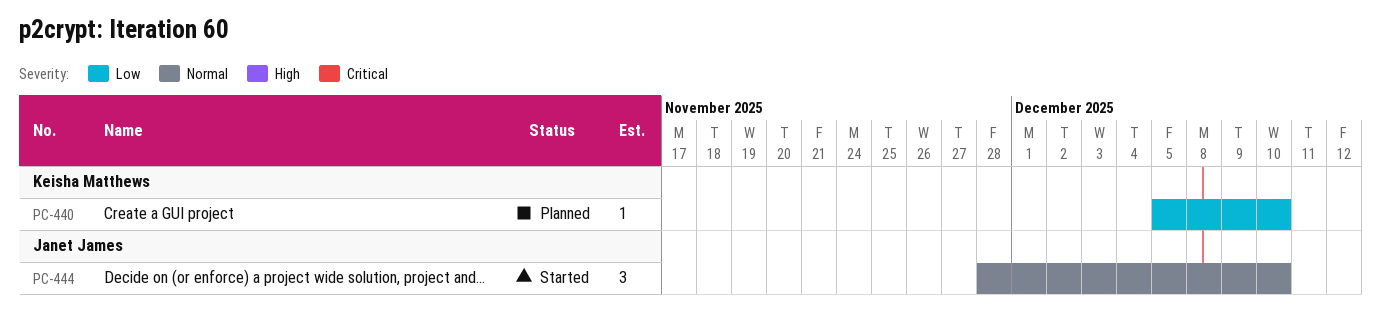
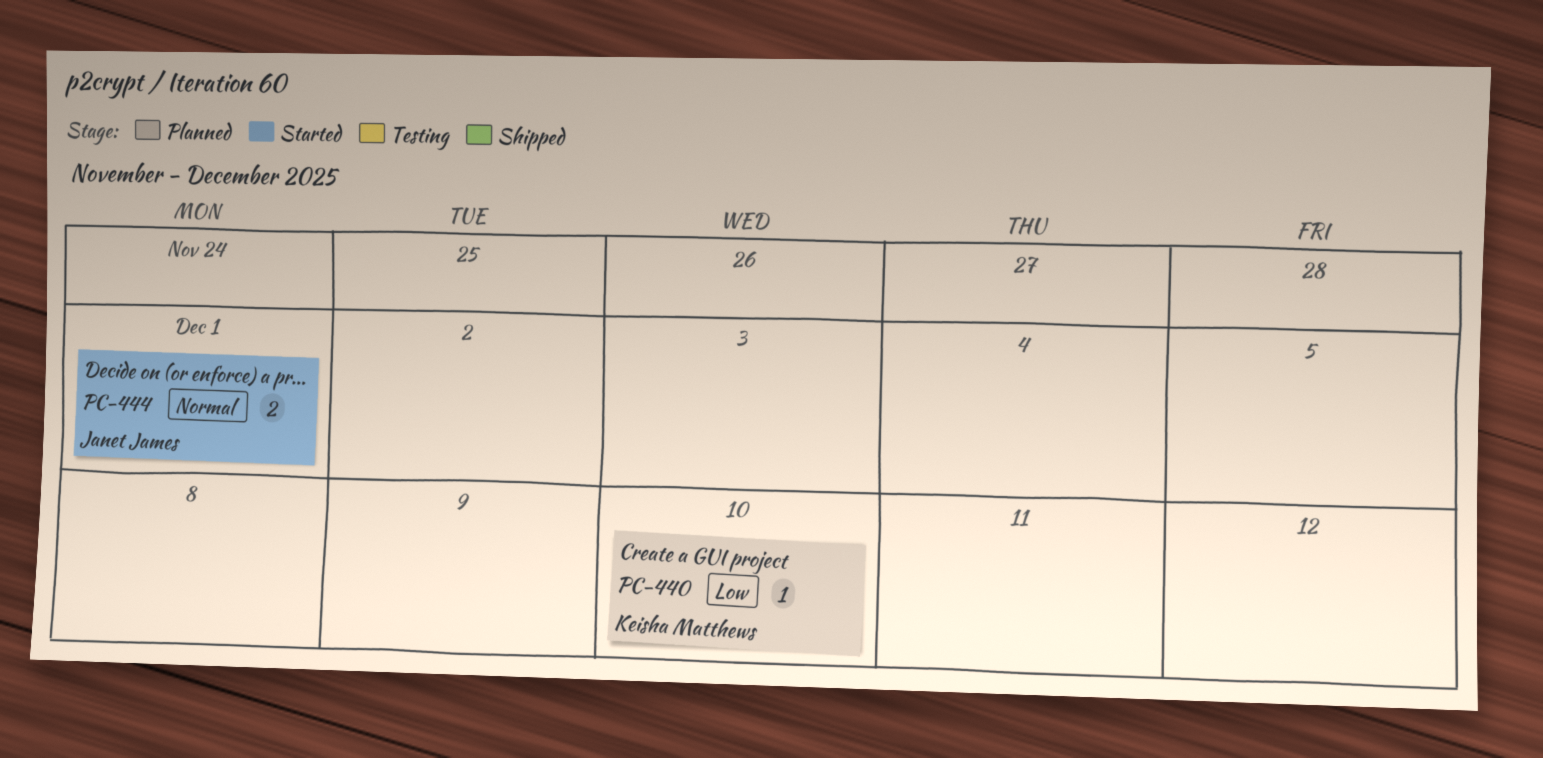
PC-444, estimate: 3 -> 2
PC-444, due: Dec 10 -> Dec 1

